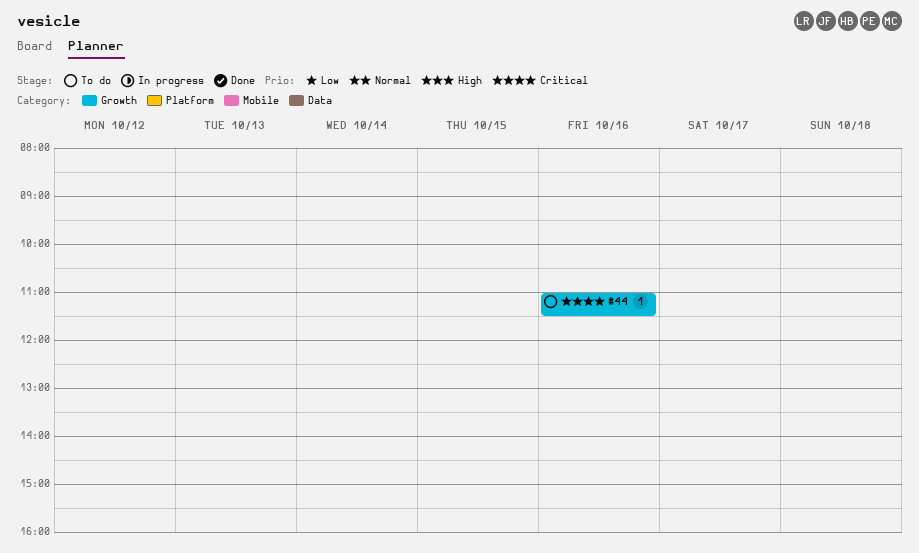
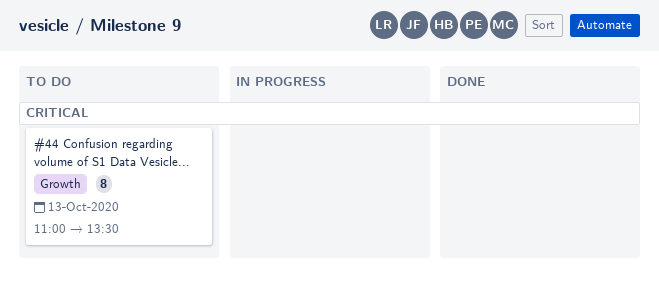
#44, estimate: 1 -> 8
#44, day: Oct 16 -> Oct 13
#44, ends: 11:30 -> 13:30

